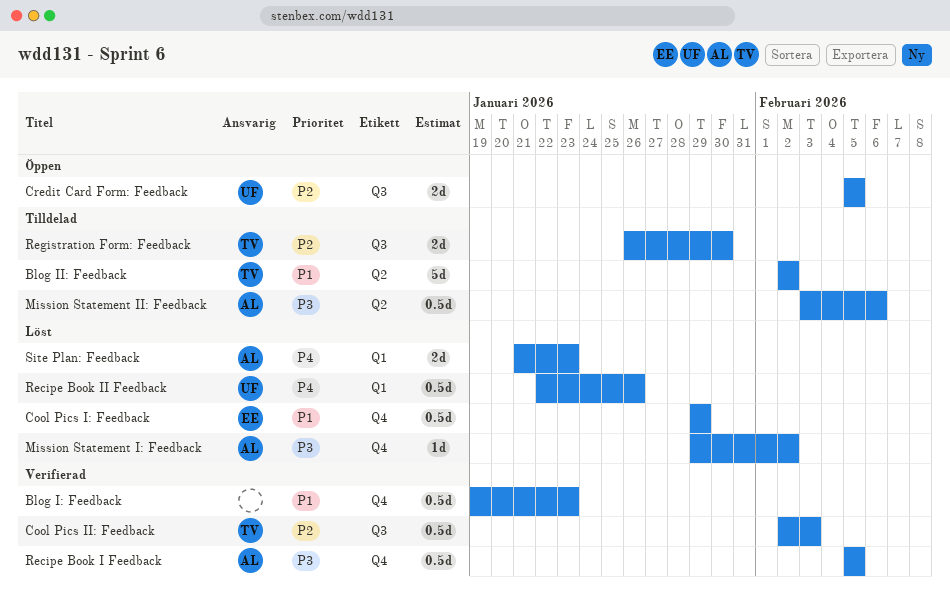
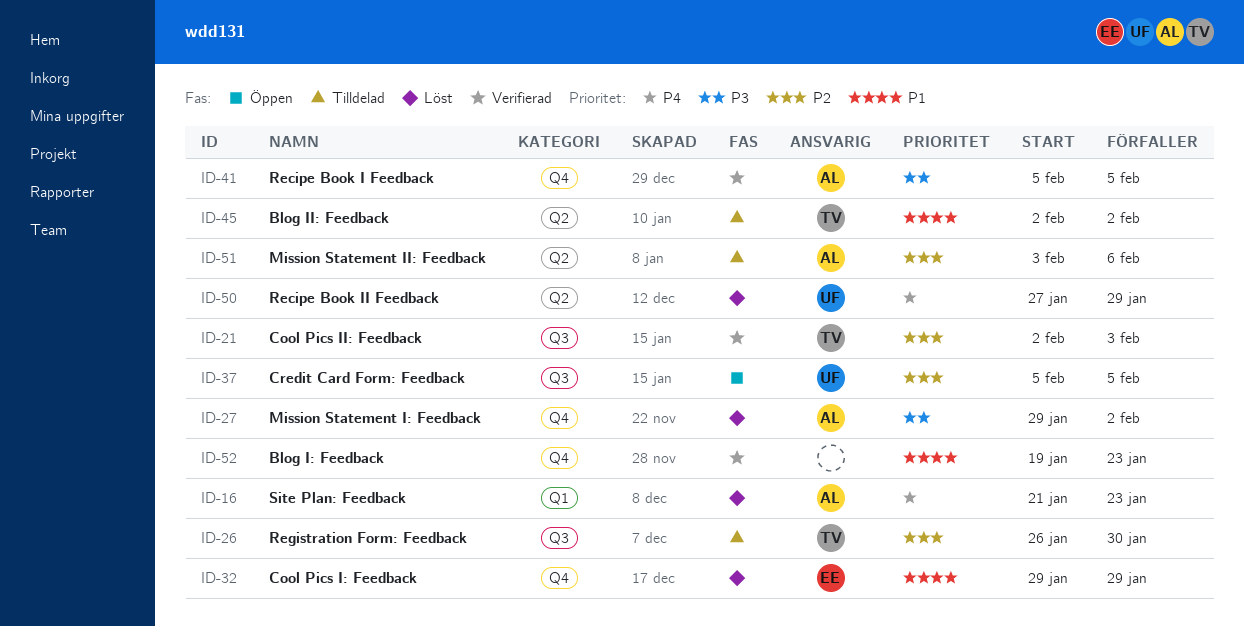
Mission Statement II: Feedback, priority: P3 -> P2
Recipe Book II Feedback, label: Q1 -> Q2
Recipe Book II Feedback, start: Jan 22 -> Jan 27
Recipe Book II Feedback, due: Jan 26 -> Jan 29

